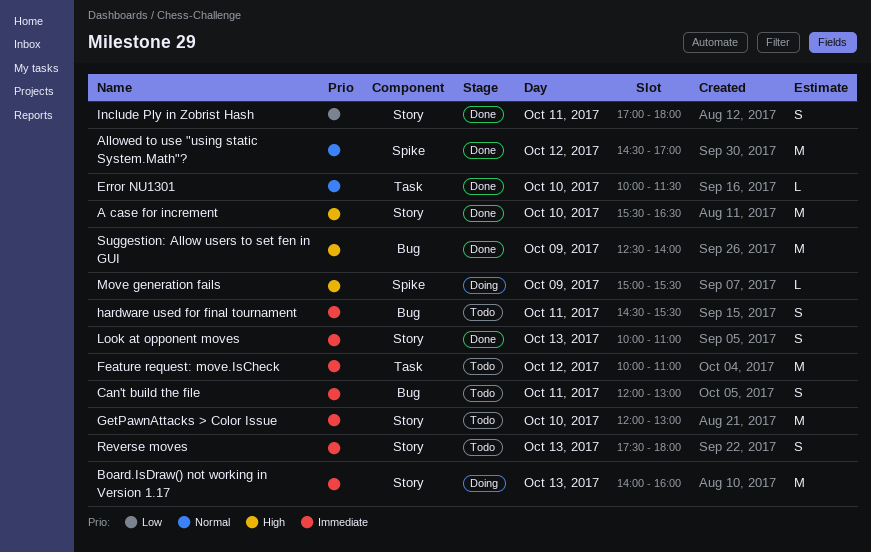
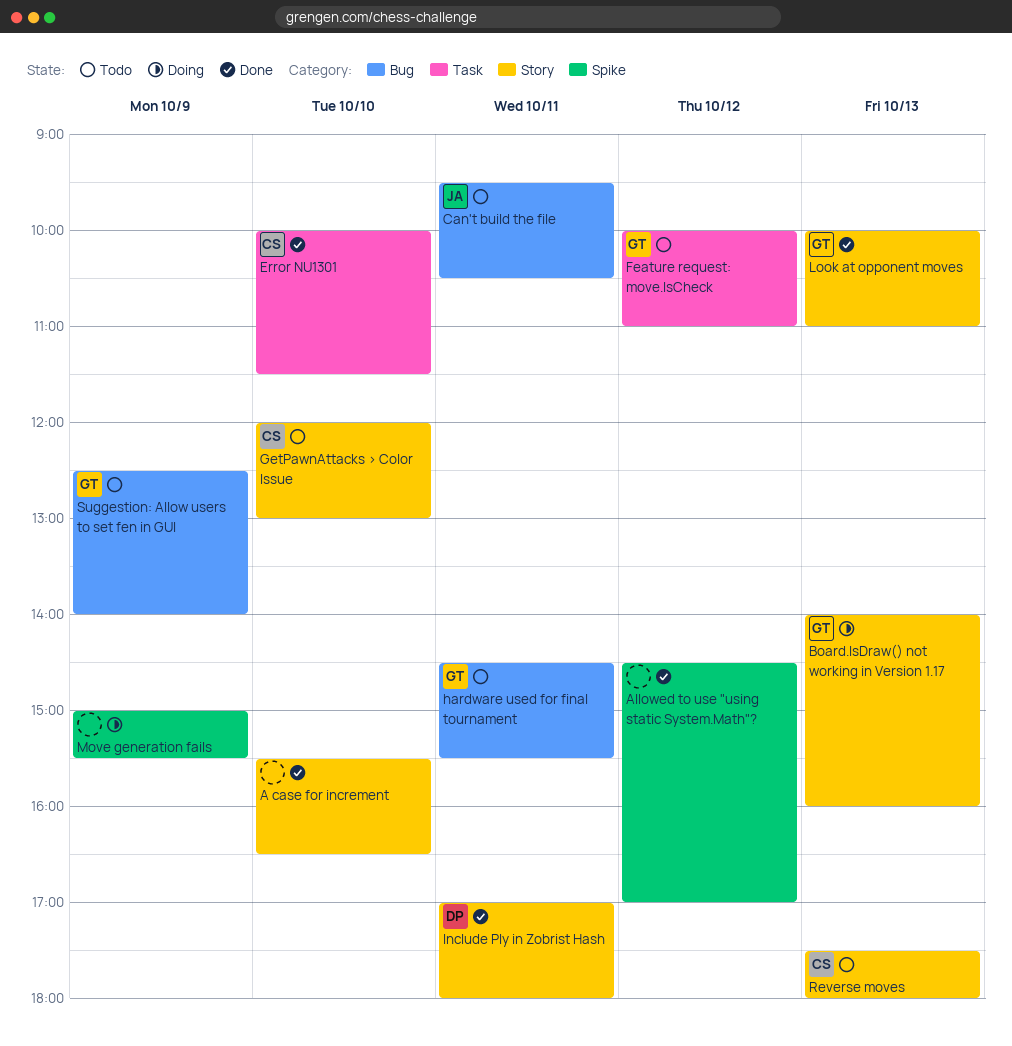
Can't build the file, begins: 12:00 -> 09:30
Can't build the file, ends: 13:00 -> 10:30
Suggestion: Allow users to set fen in GUI, status: Done -> Todo

